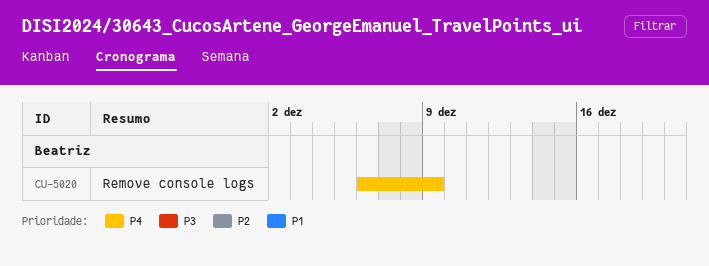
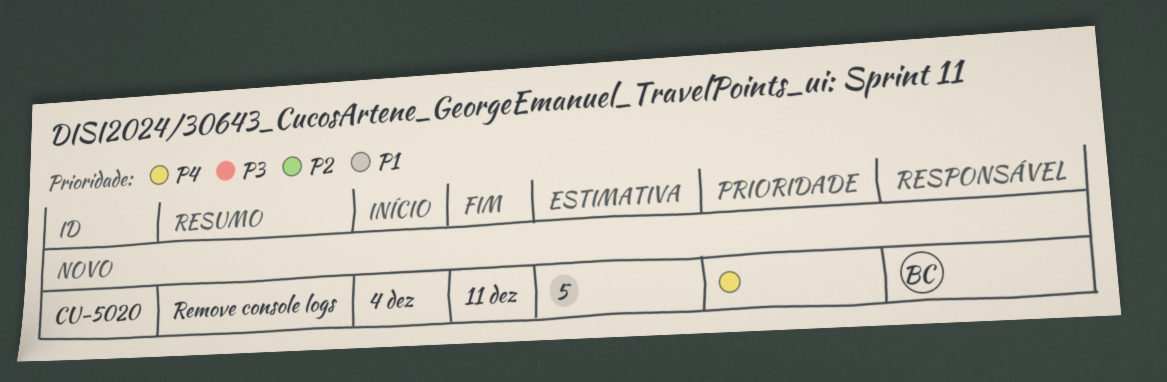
CU-5020, start: Dec 6 -> Dec 4
CU-5020, due: Dec 9 -> Dec 11

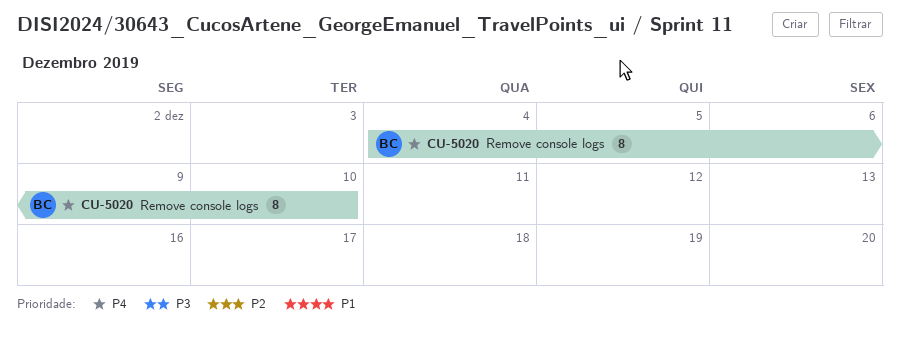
CU-5020, estimate: 5 -> 8
CU-5020, due: Dec 11 -> Dec 10

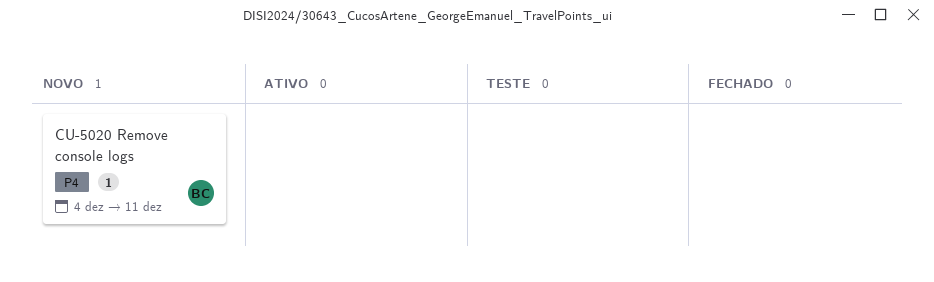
CU-5020, estimate: 8 -> 1
CU-5020, due: Dec 10 -> Dec 11

